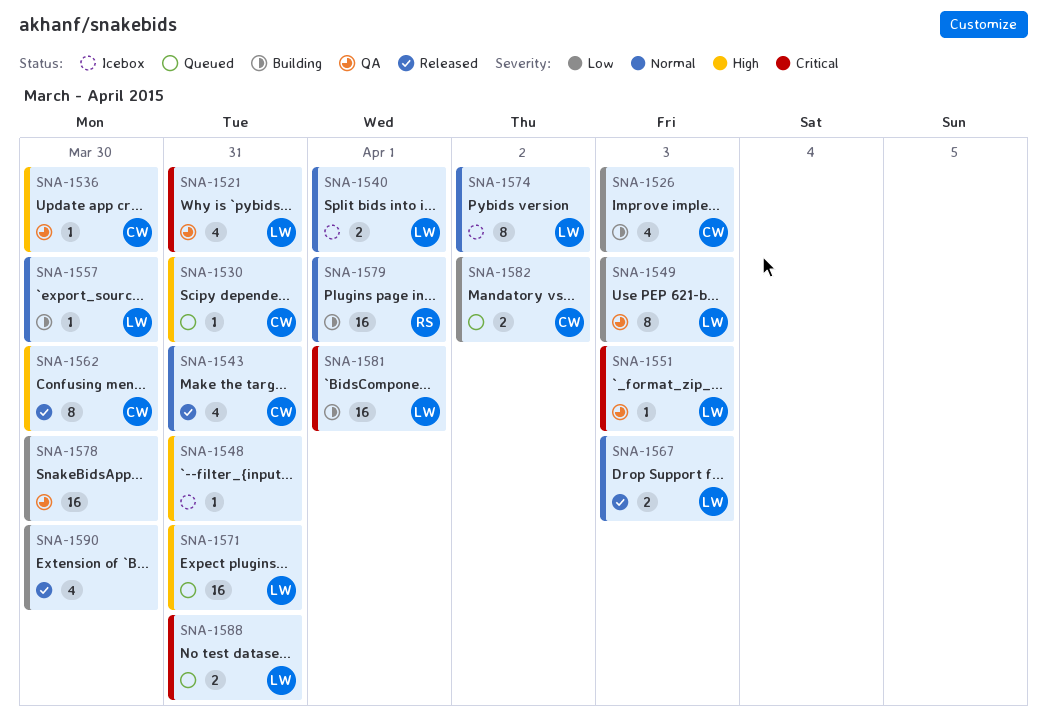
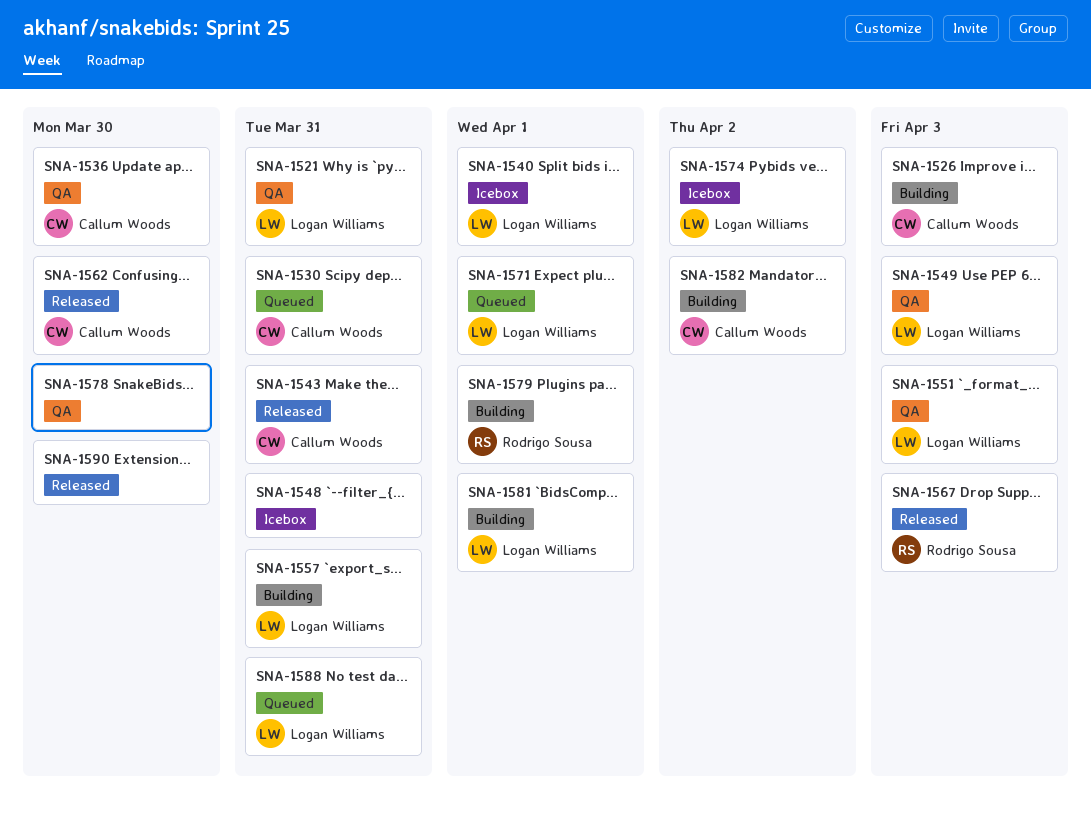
SNA-1557, due: Mar 30 -> Mar 31
SNA-1567, owner: Logan Williams -> Rodrigo Sousa
SNA-1571, due: Mar 31 -> Apr 1
SNA-1582, status: Queued -> Building

